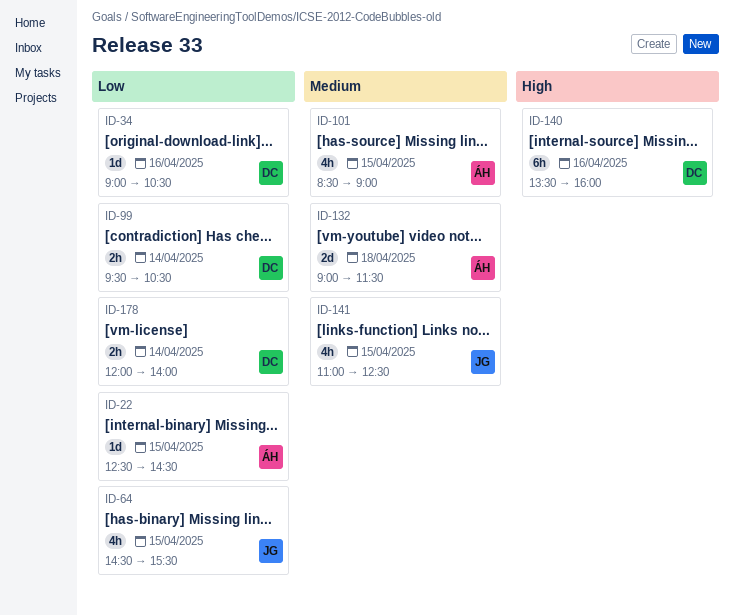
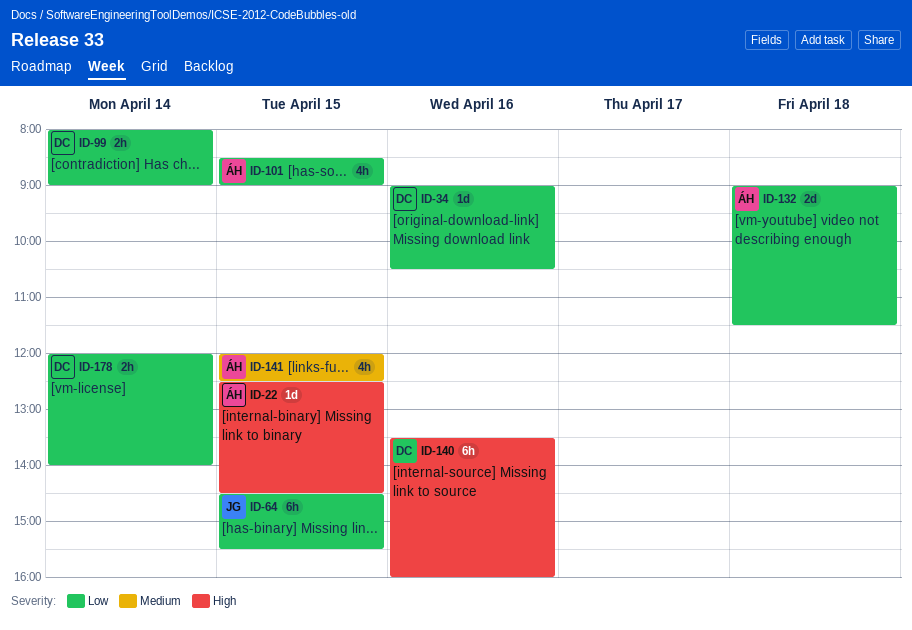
ID-22, priority: Low -> High
ID-64, estimate: 4h -> 6h
ID-99, begins: 09:30 -> 08:00
ID-99, ends: 10:30 -> 09:00
ID-101, priority: Medium -> Low
ID-132, priority: Medium -> Low
ID-141, owner: JG -> ÁH
ID-141, begins: 11:00 -> 12:00

